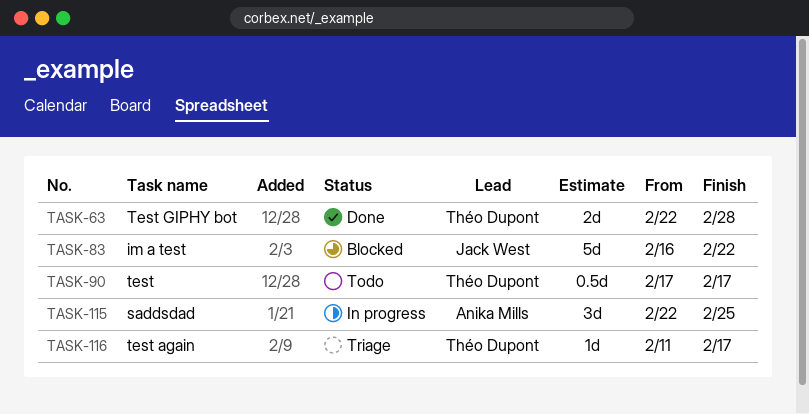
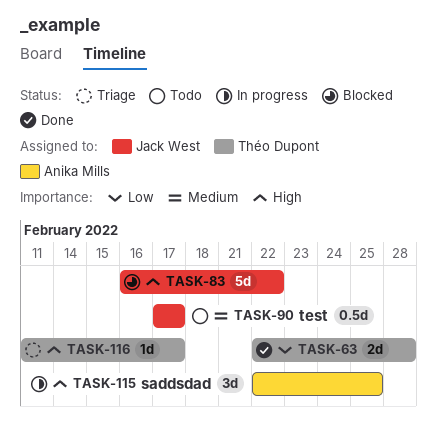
TASK-90, owner: Théo Dupont -> Jack West

